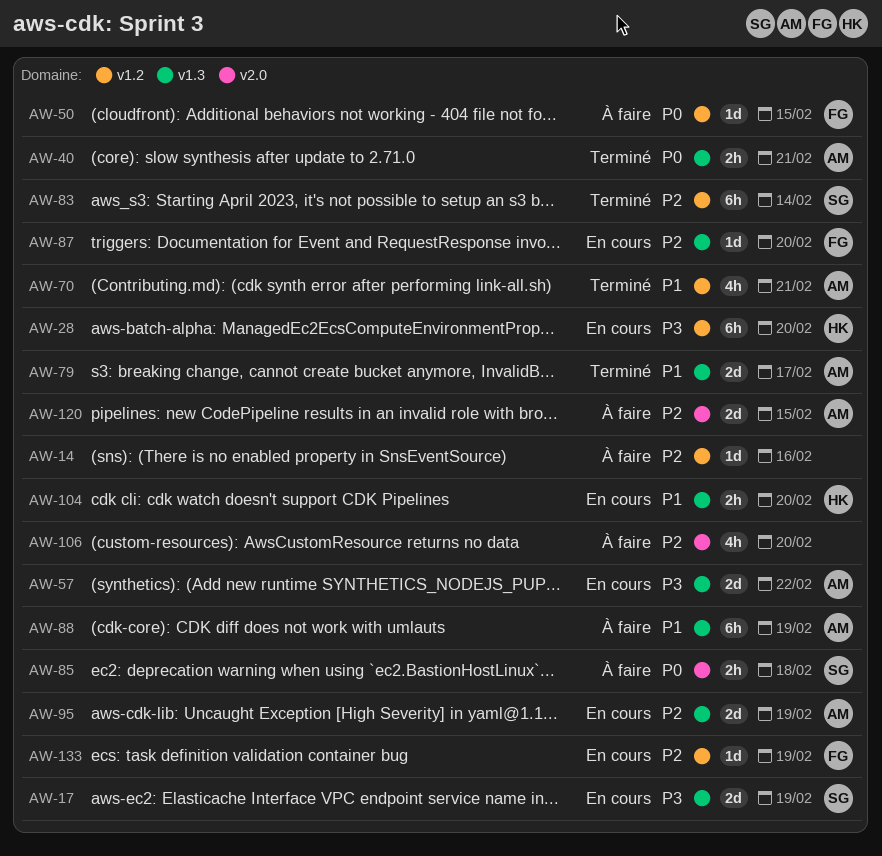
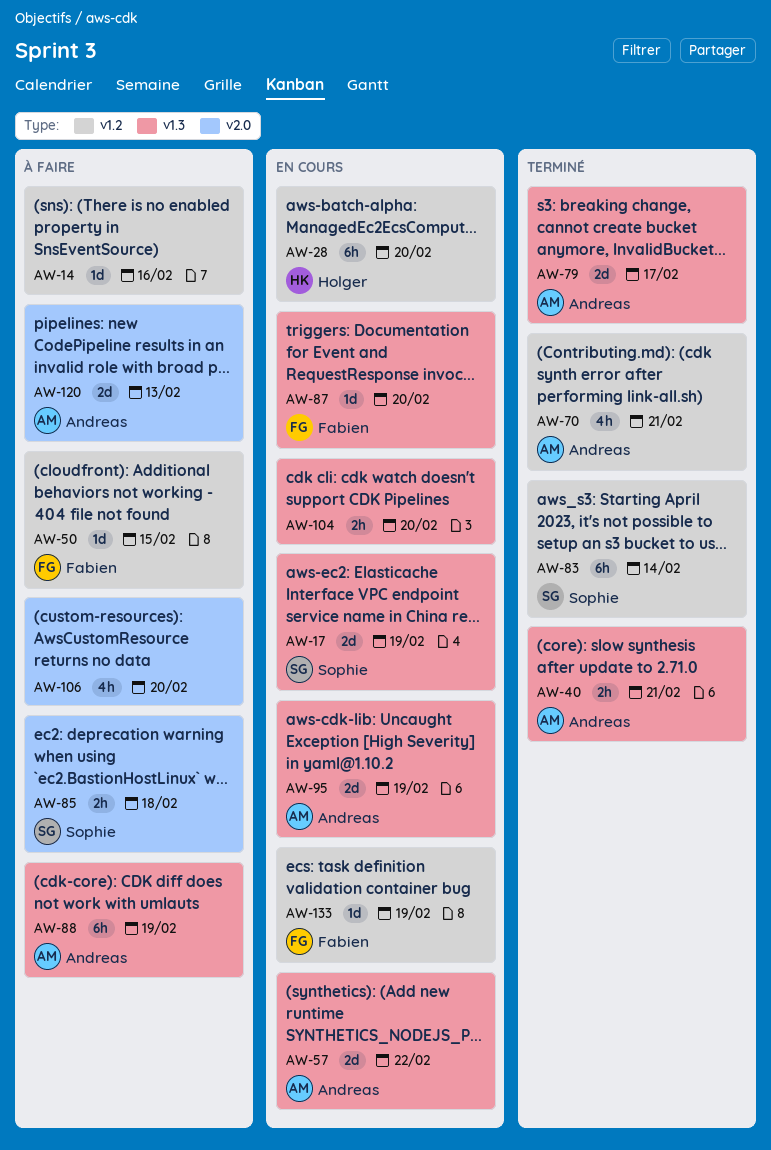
AW-104, owner: Holger -> none
AW-120, due: Feb 15 -> Feb 13

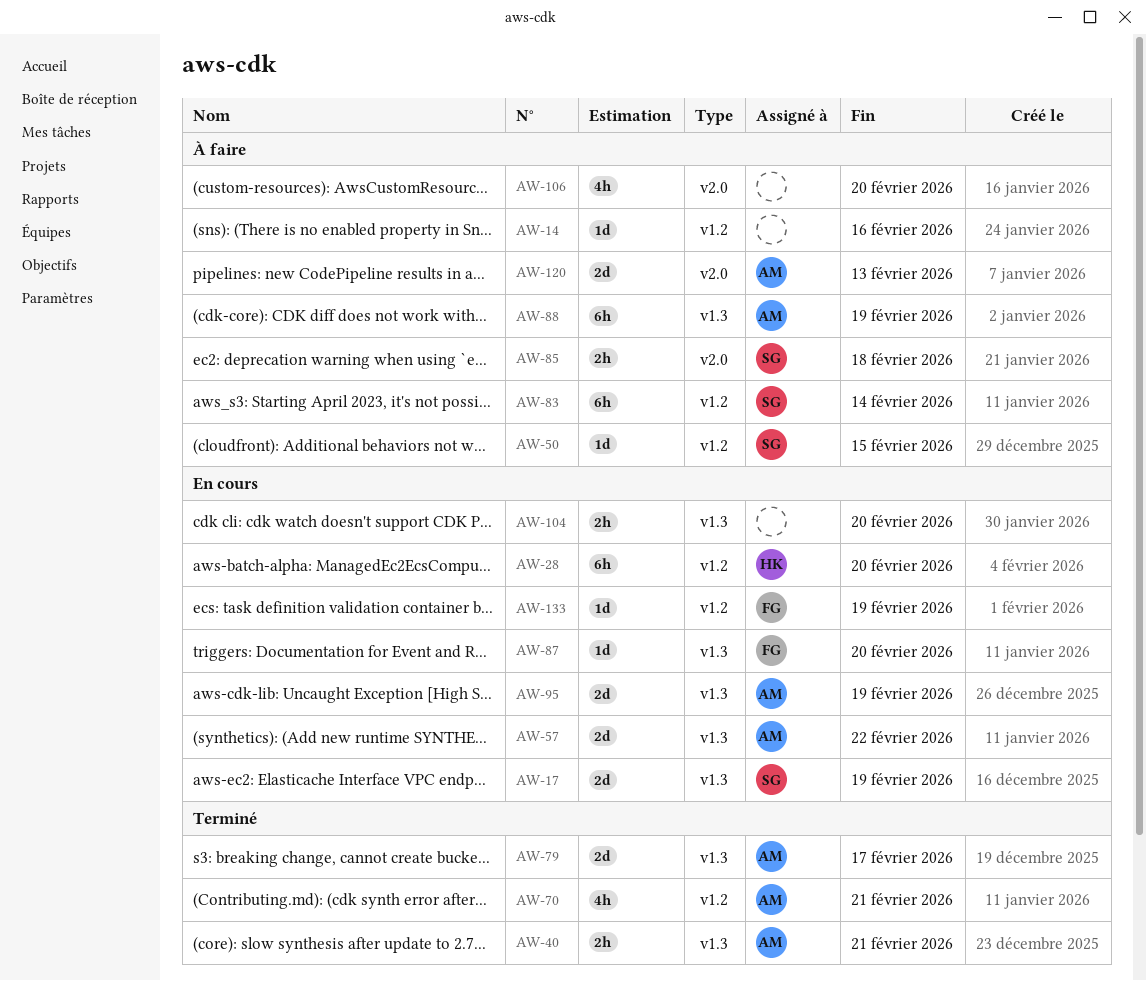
AW-50, owner: Fabien -> Sophie
AW-83, status: Terminé -> À faire

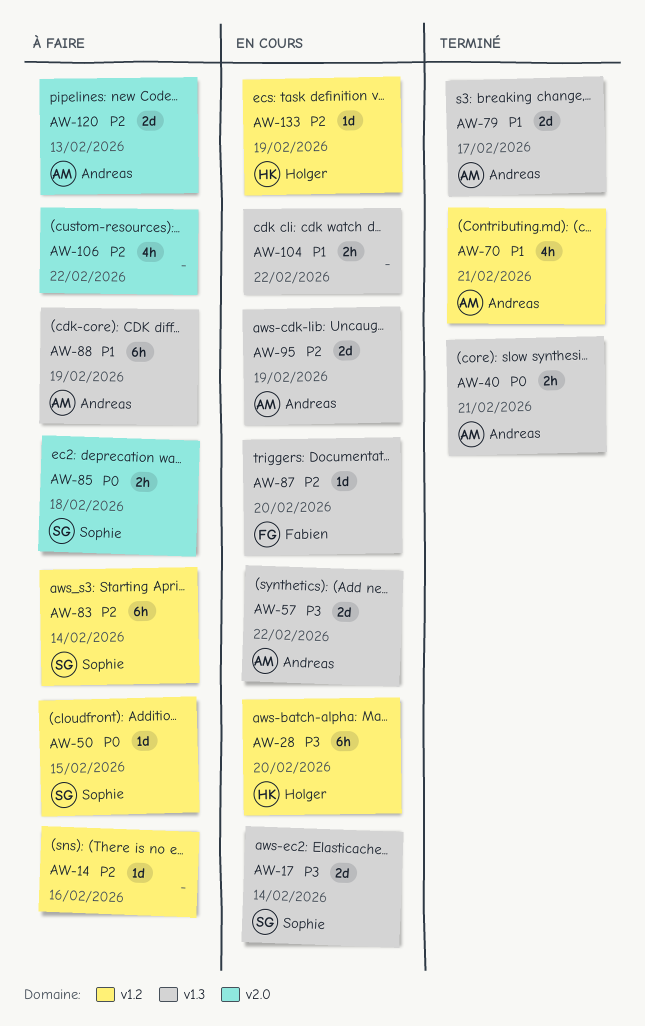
AW-17, due: Feb 19 -> Feb 14
AW-104, due: Feb 20 -> Feb 22
AW-106, due: Feb 20 -> Feb 22
AW-133, owner: Fabien -> Holger

